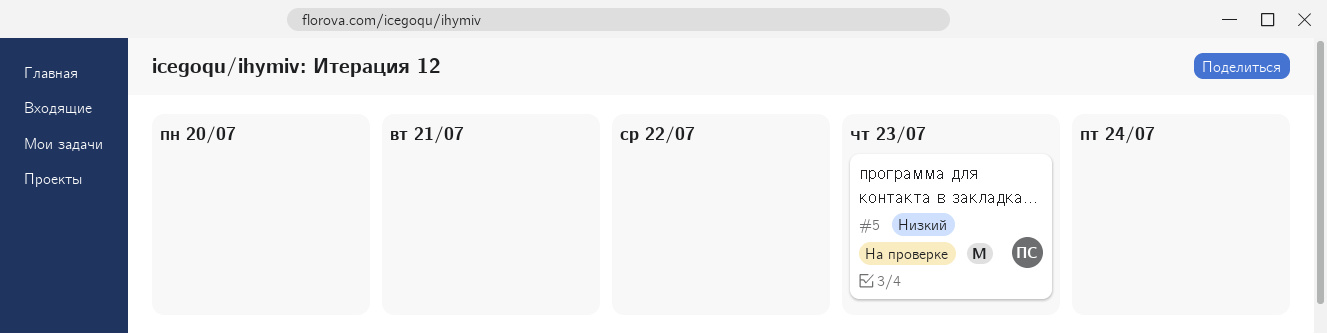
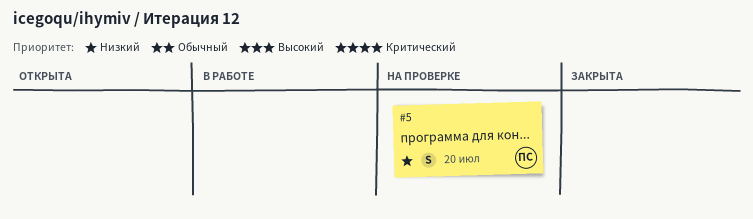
#5, estimate: M -> S
#5, due: Jul 23 -> Jul 20

